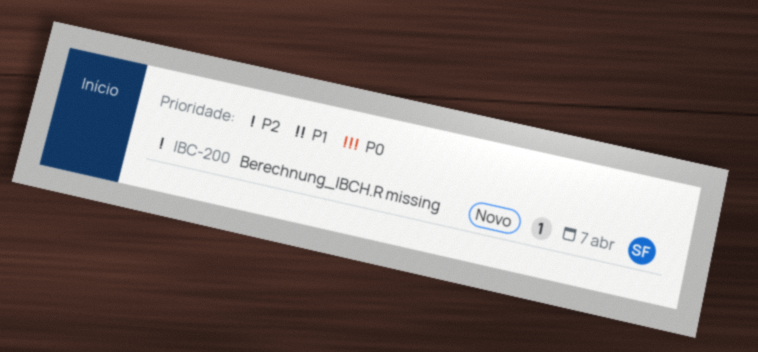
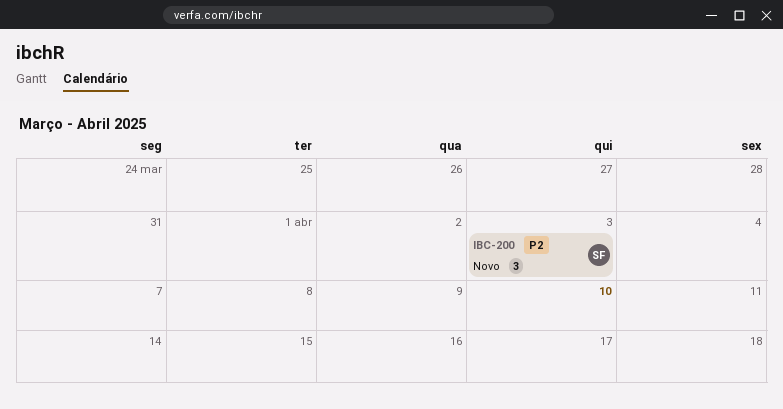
IBC-200, estimate: 1 -> 3
IBC-200, due: Apr 7 -> Apr 3

